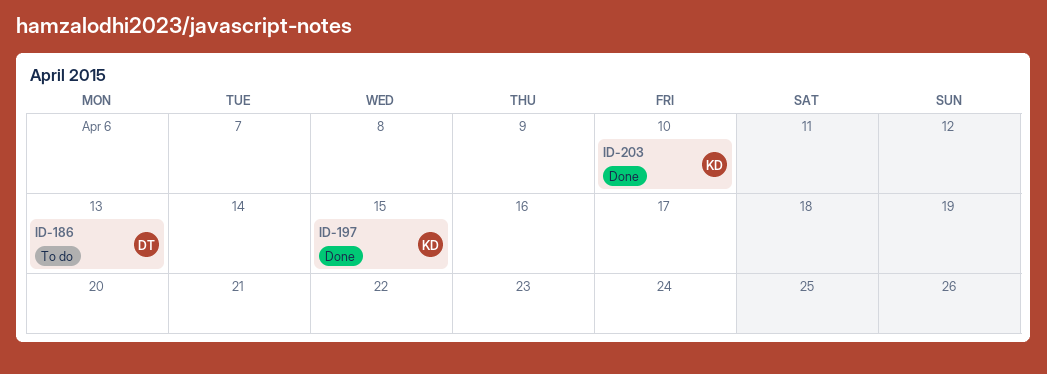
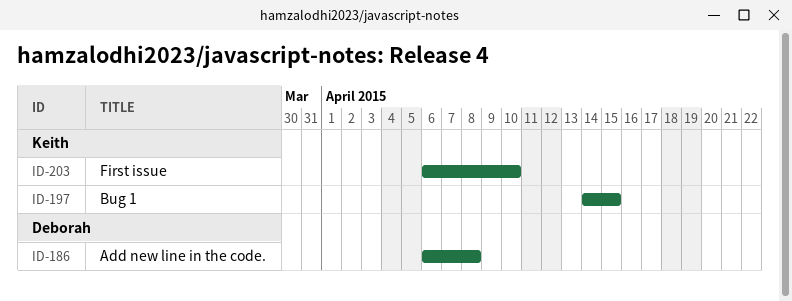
ID-186, due: Apr 13 -> Apr 8

